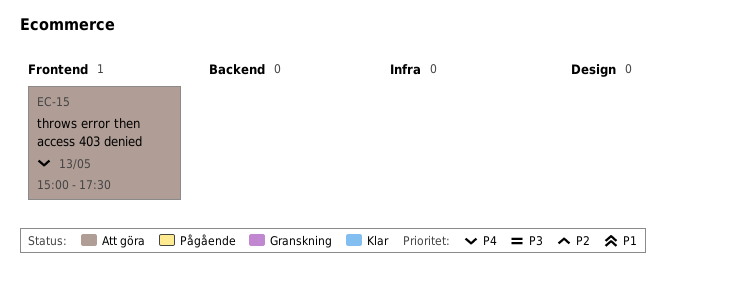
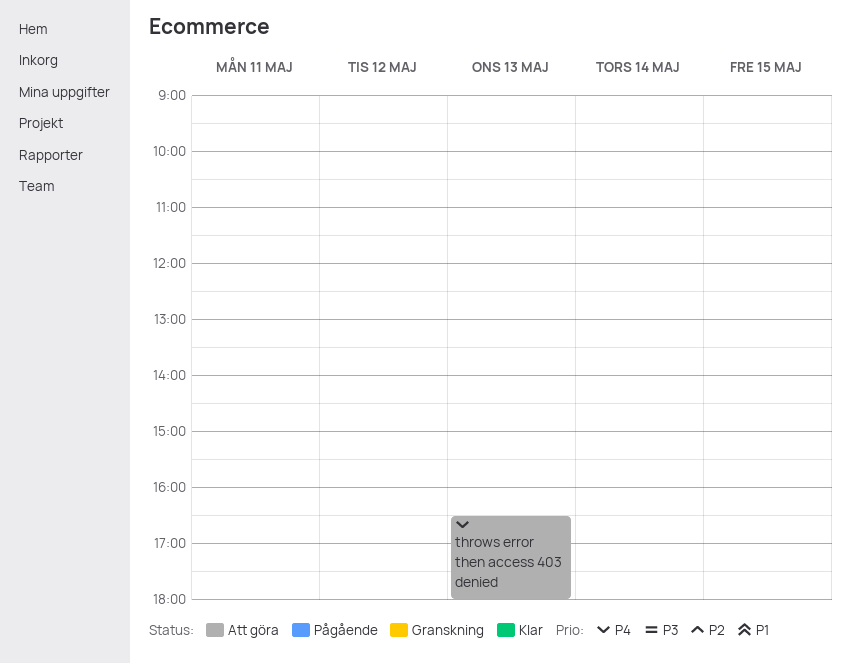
throws error then access 403 denied, begins: 15:00 -> 16:30
throws error then access 403 denied, ends: 17:30 -> 18:00

